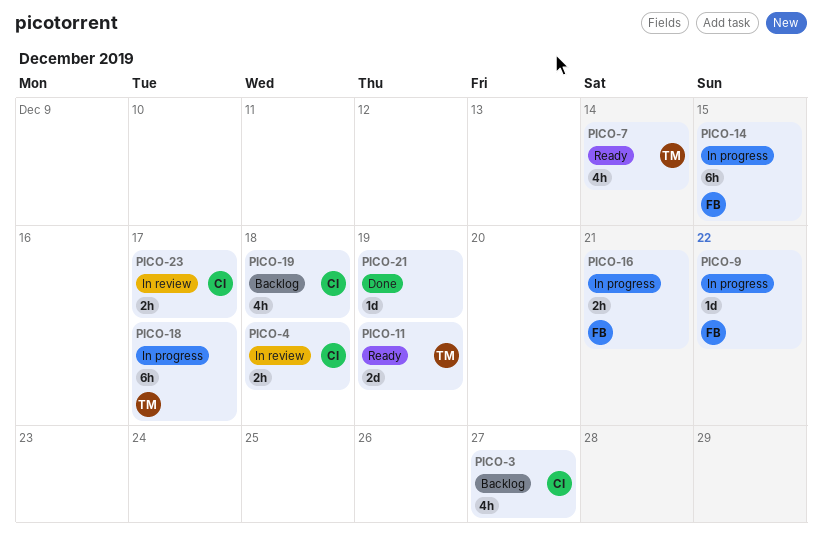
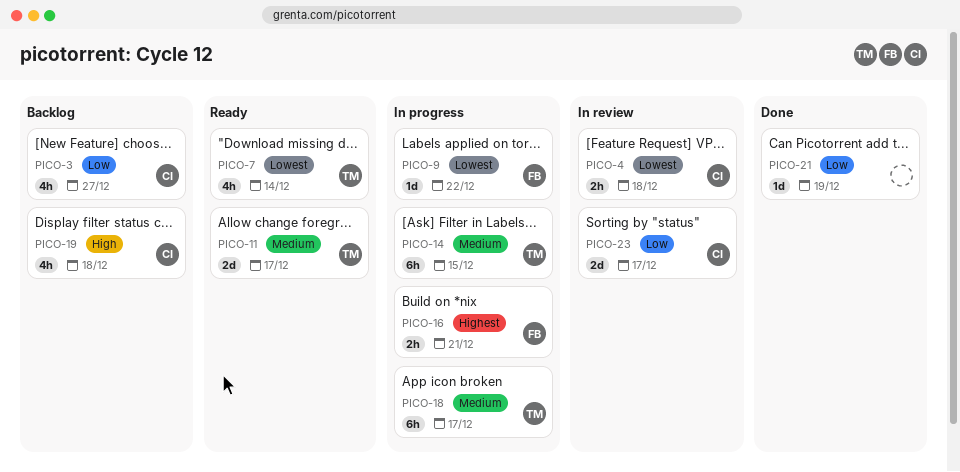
PICO-11, due: Dec 19 -> Dec 17
PICO-14, owner: FB -> TM
PICO-23, estimate: 2h -> 2d

